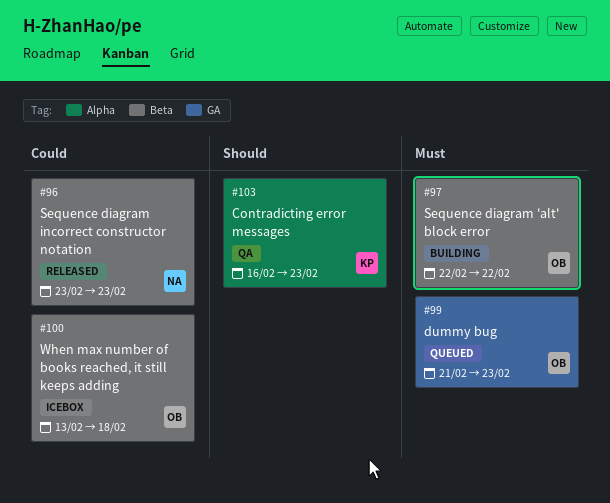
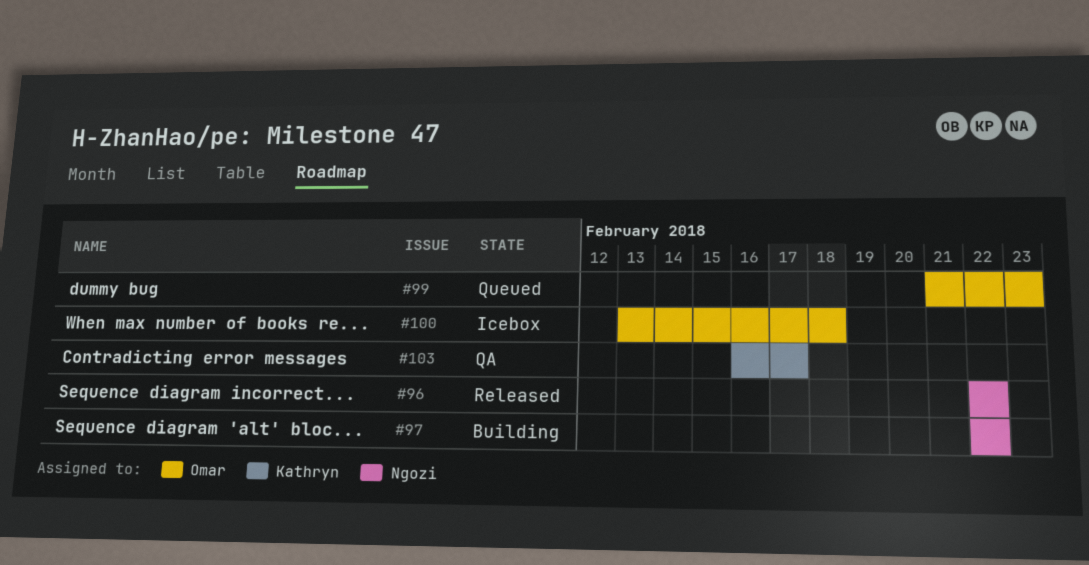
#96, start: Feb 23 -> Feb 22
#96, due: Feb 23 -> Feb 22
#97, owner: Omar -> Ngozi
#103, due: Feb 23 -> Feb 17

